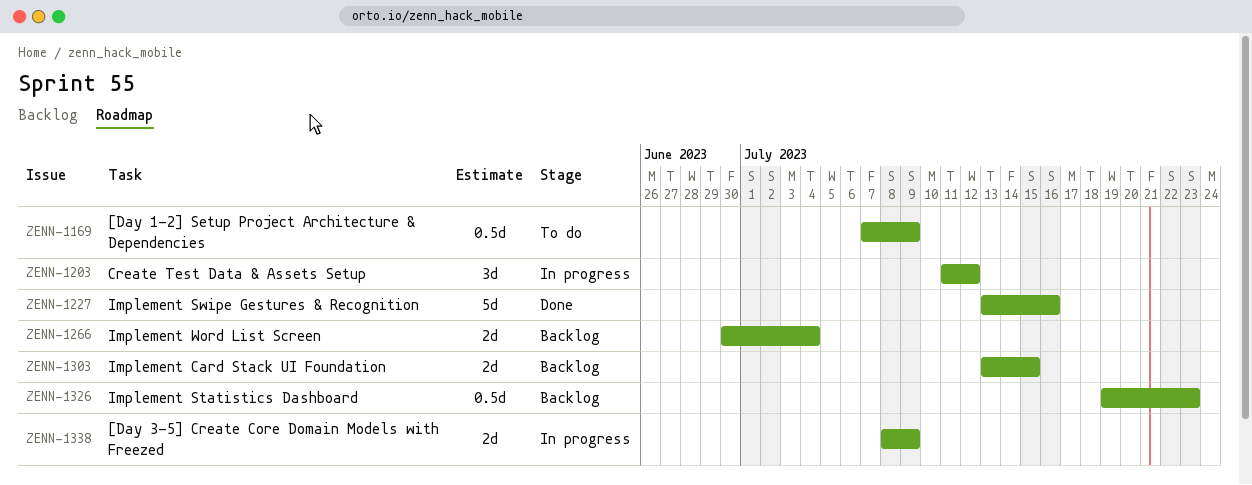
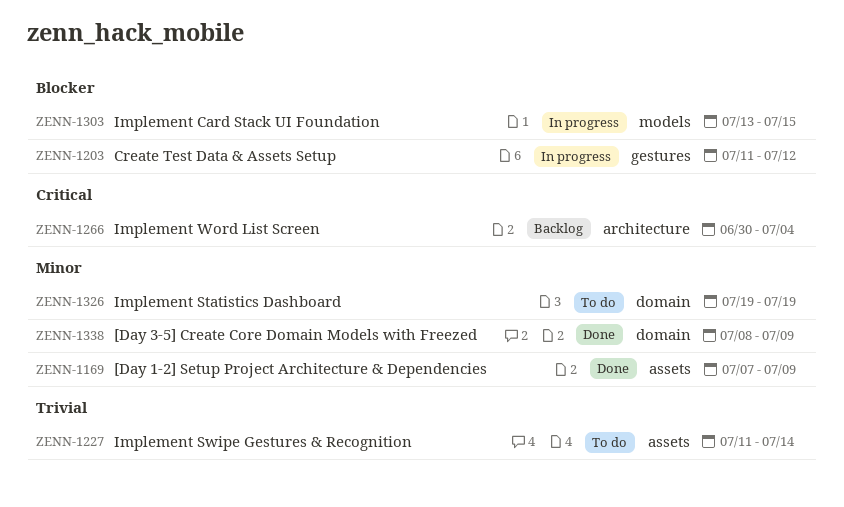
ZENN-1169, status: To do -> Done
ZENN-1227, status: Done -> To do
ZENN-1227, start: Jul 13 -> Jul 11
ZENN-1227, due: Jul 16 -> Jul 14
ZENN-1303, status: Backlog -> In progress
ZENN-1326, status: Backlog -> To do
ZENN-1326, due: Jul 23 -> Jul 19
ZENN-1338, status: In progress -> Done

